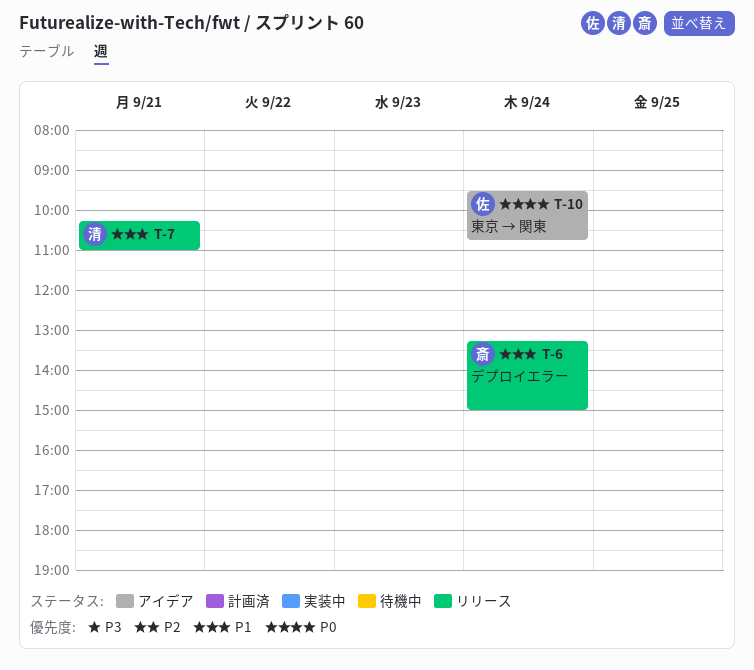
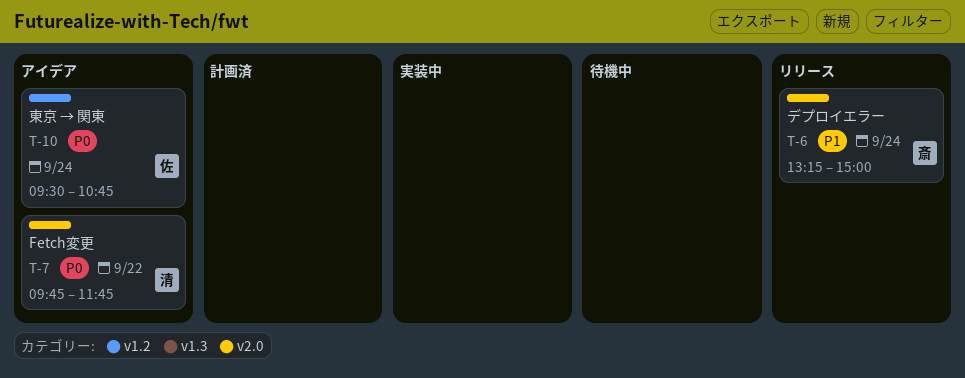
T-7, status: リリース -> アイデア
T-7, priority: P1 -> P0
T-7, day: Sep 21 -> Sep 22
T-7, begins: 10:15 -> 09:45
T-7, ends: 11:00 -> 11:45

